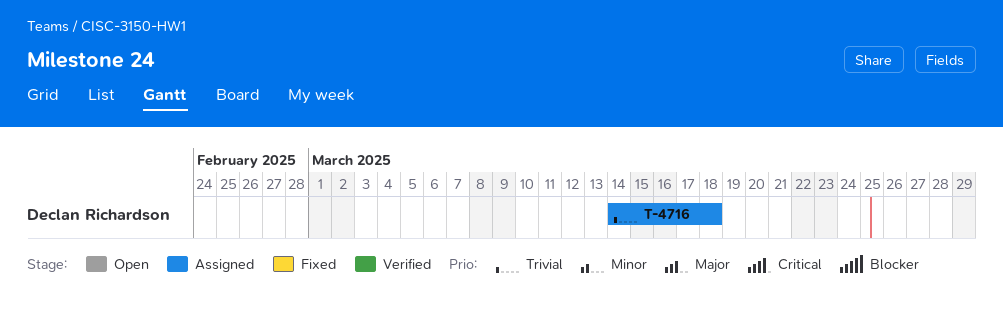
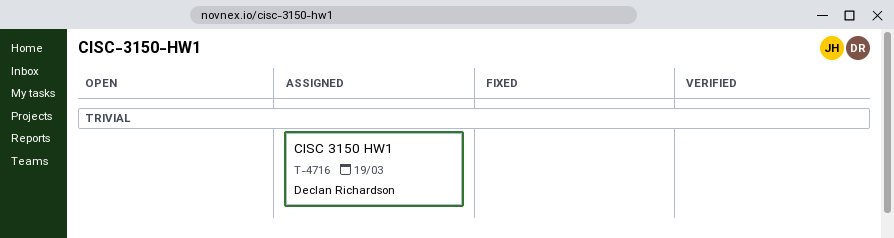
T-4716, due: Mar 18 -> Mar 19

